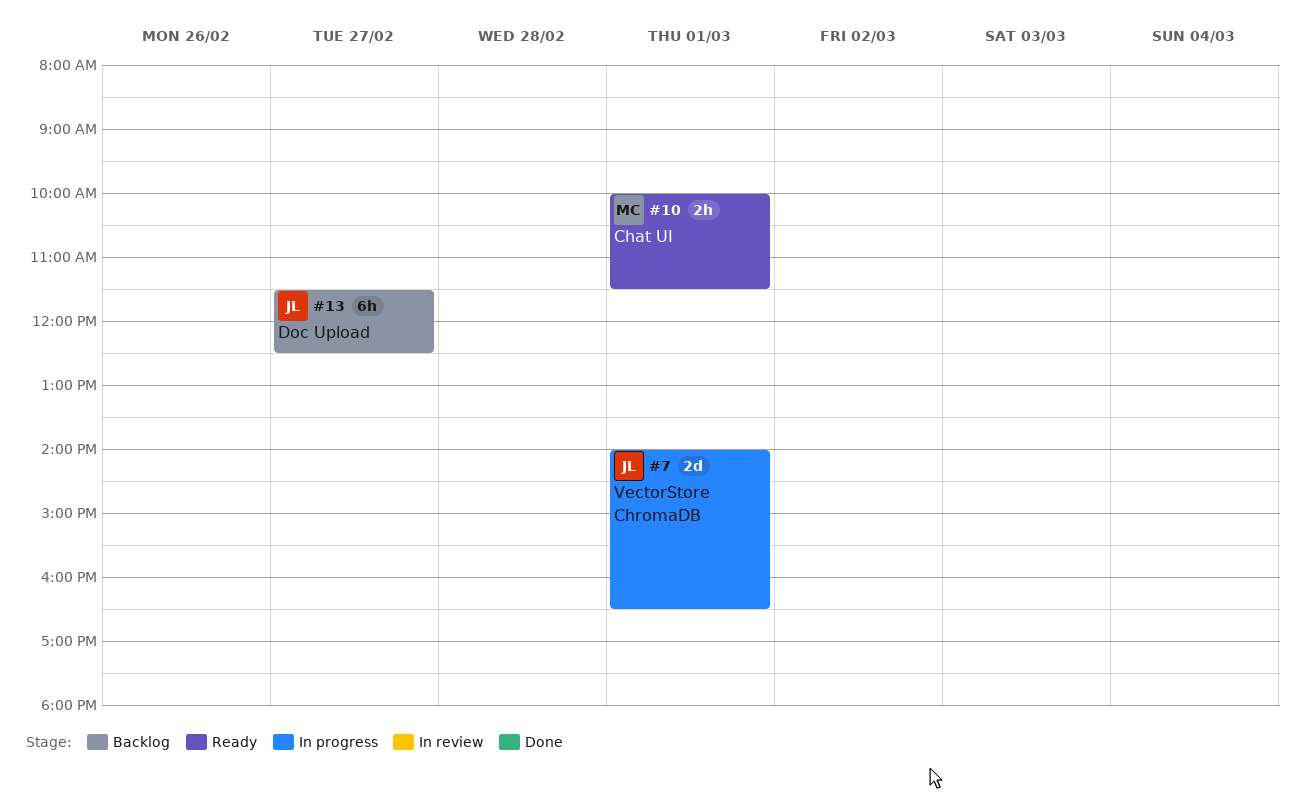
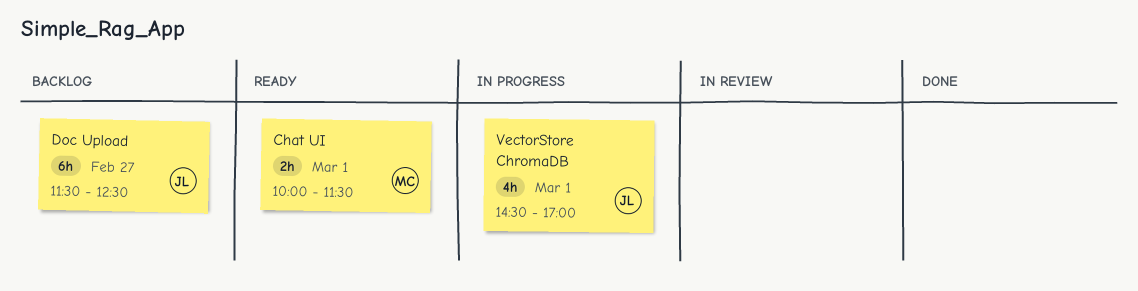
VectorStore ChromaDB, estimate: 2d -> 4h
VectorStore ChromaDB, begins: 14:00 -> 14:30
VectorStore ChromaDB, ends: 16:30 -> 17:00

